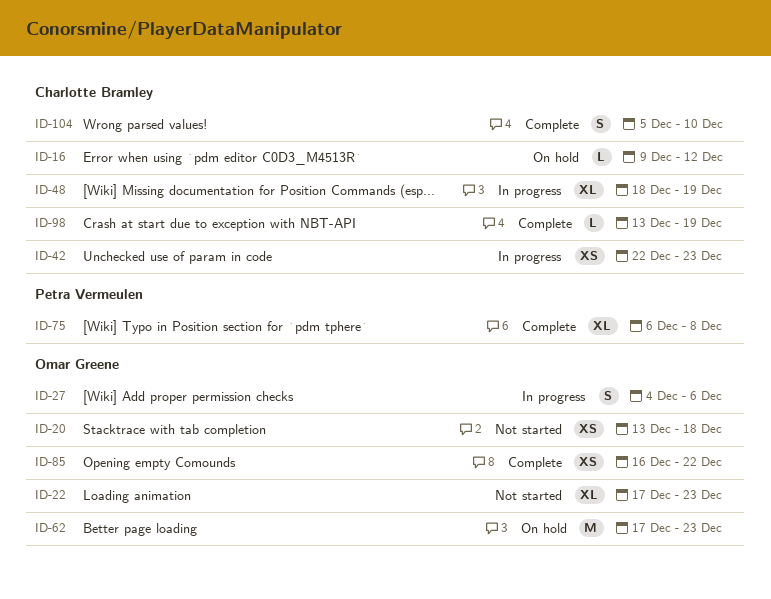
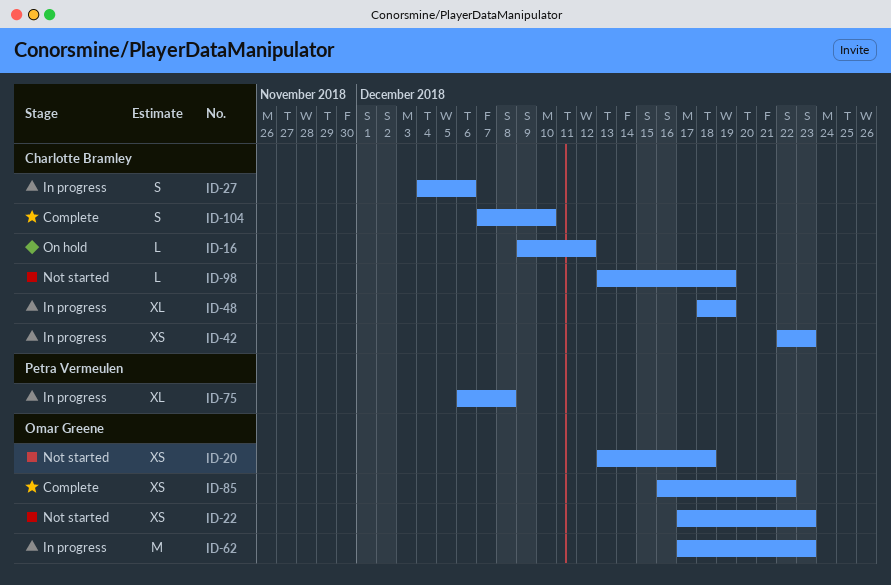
ID-22, estimate: XL -> XS
ID-27, owner: Omar Greene -> Charlotte Bramley
ID-62, status: On hold -> In progress
ID-75, status: Complete -> In progress
ID-98, status: Complete -> Not started
ID-104, start: Dec 5 -> Dec 7

